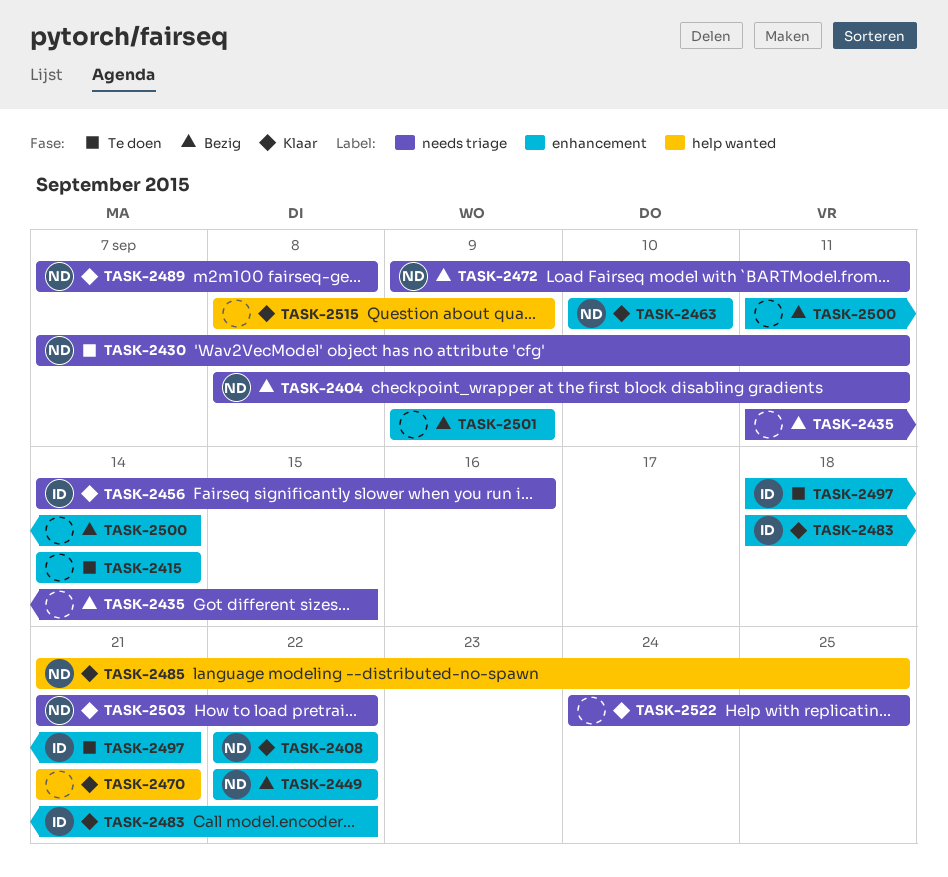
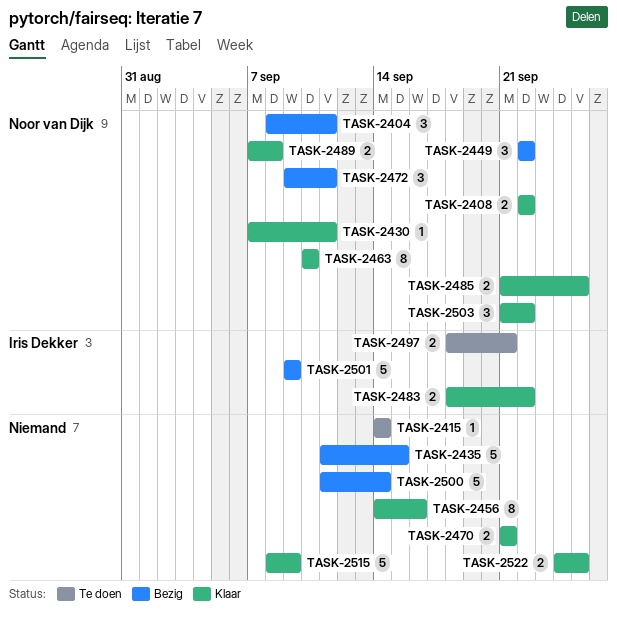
TASK-2430, status: Te doen -> Klaar
TASK-2456, owner: Iris Dekker -> none
TASK-2501, owner: none -> Iris Dekker

